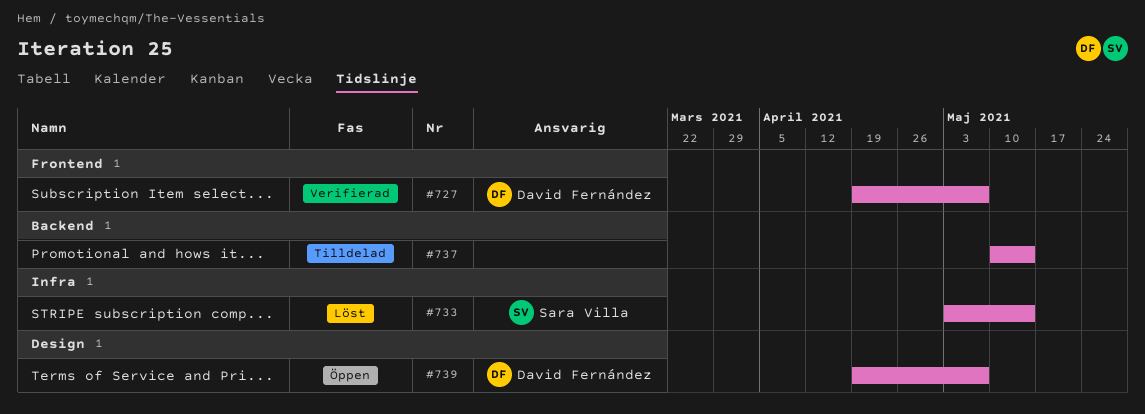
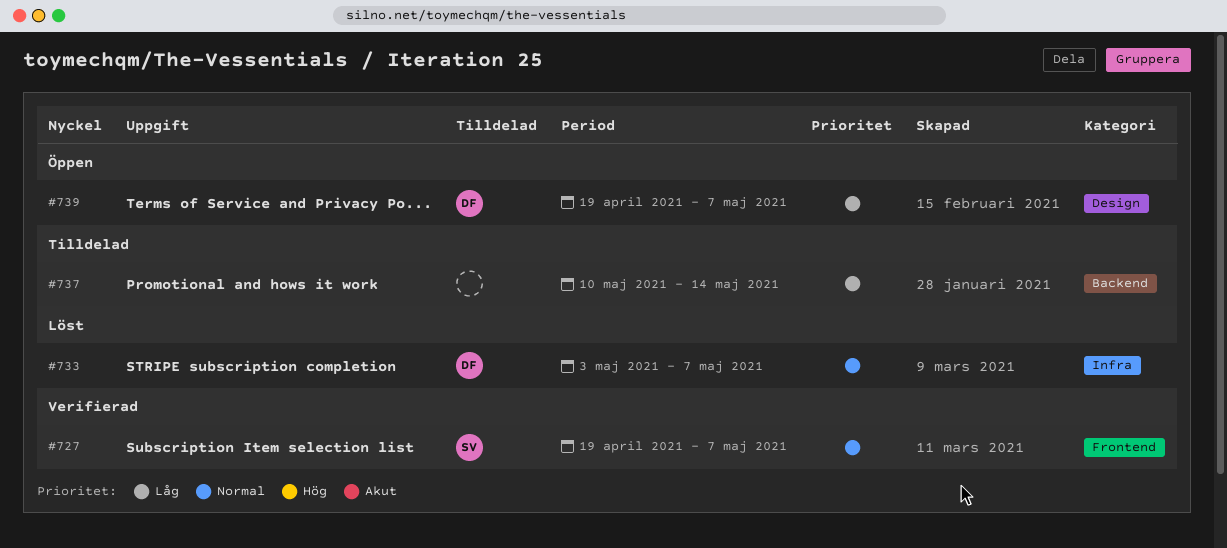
#727, owner: David Fernández -> Sara Villa
#733, owner: Sara Villa -> David Fernández
#733, due: May 14 -> May 7

